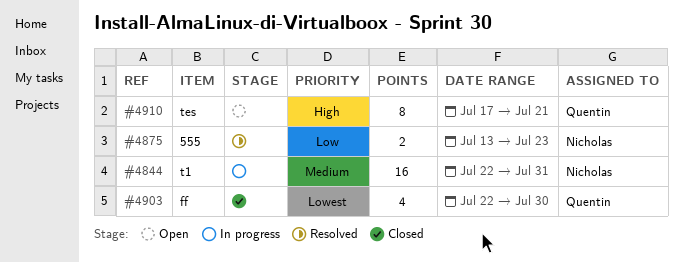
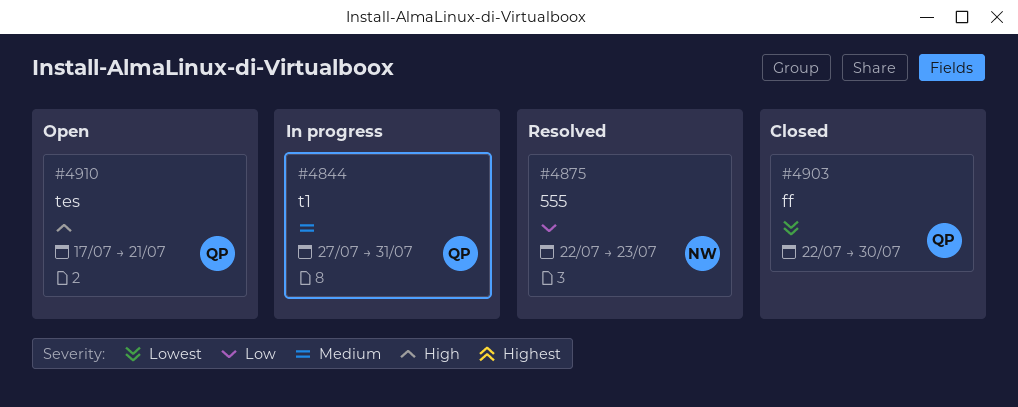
#4844, owner: Nicholas -> Quentin
#4844, start: Jul 22 -> Jul 27
#4875, start: Jul 13 -> Jul 22

